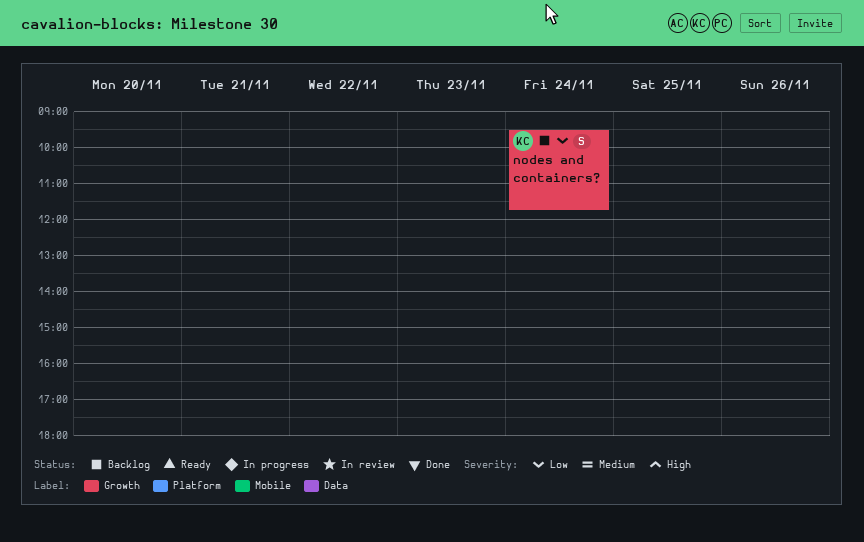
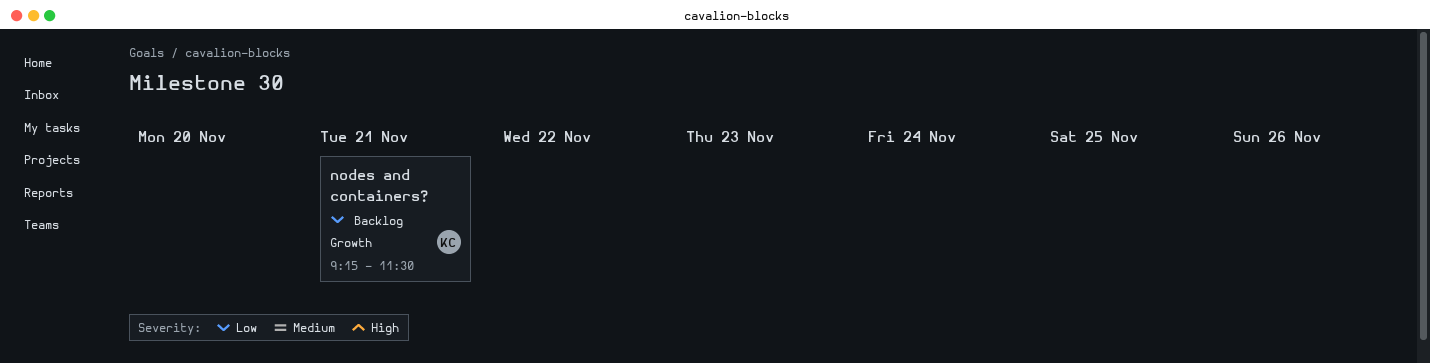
nodes and containers?, day: Nov 24 -> Nov 21
nodes and containers?, begins: 09:30 -> 09:15
nodes and containers?, ends: 11:45 -> 11:30

